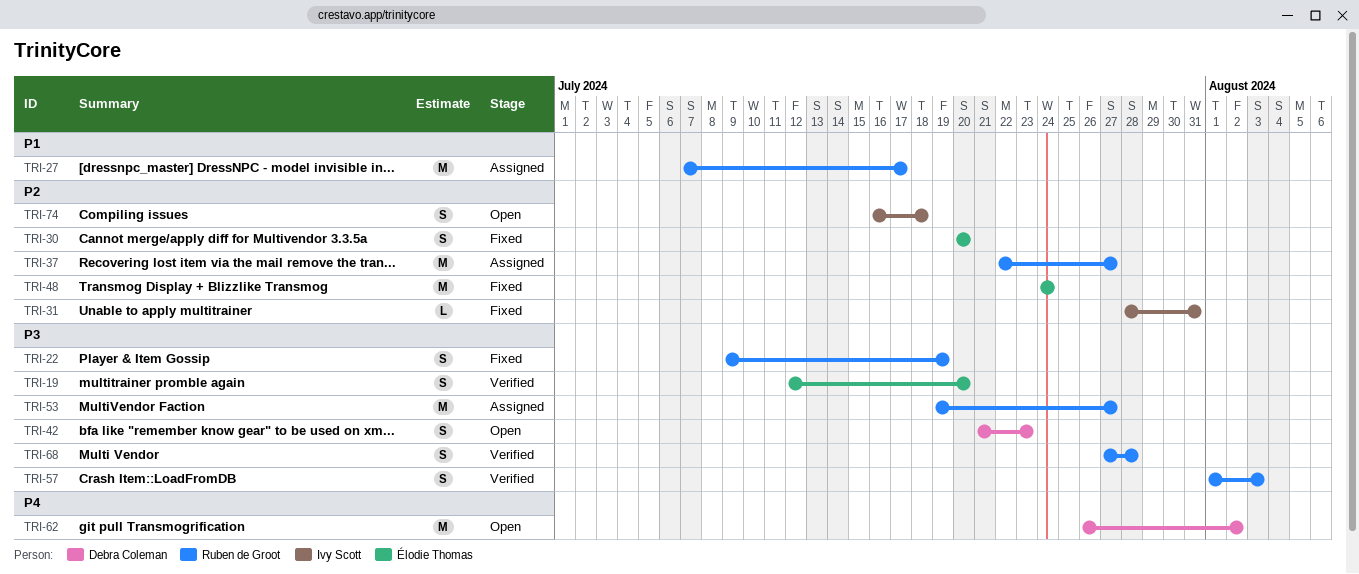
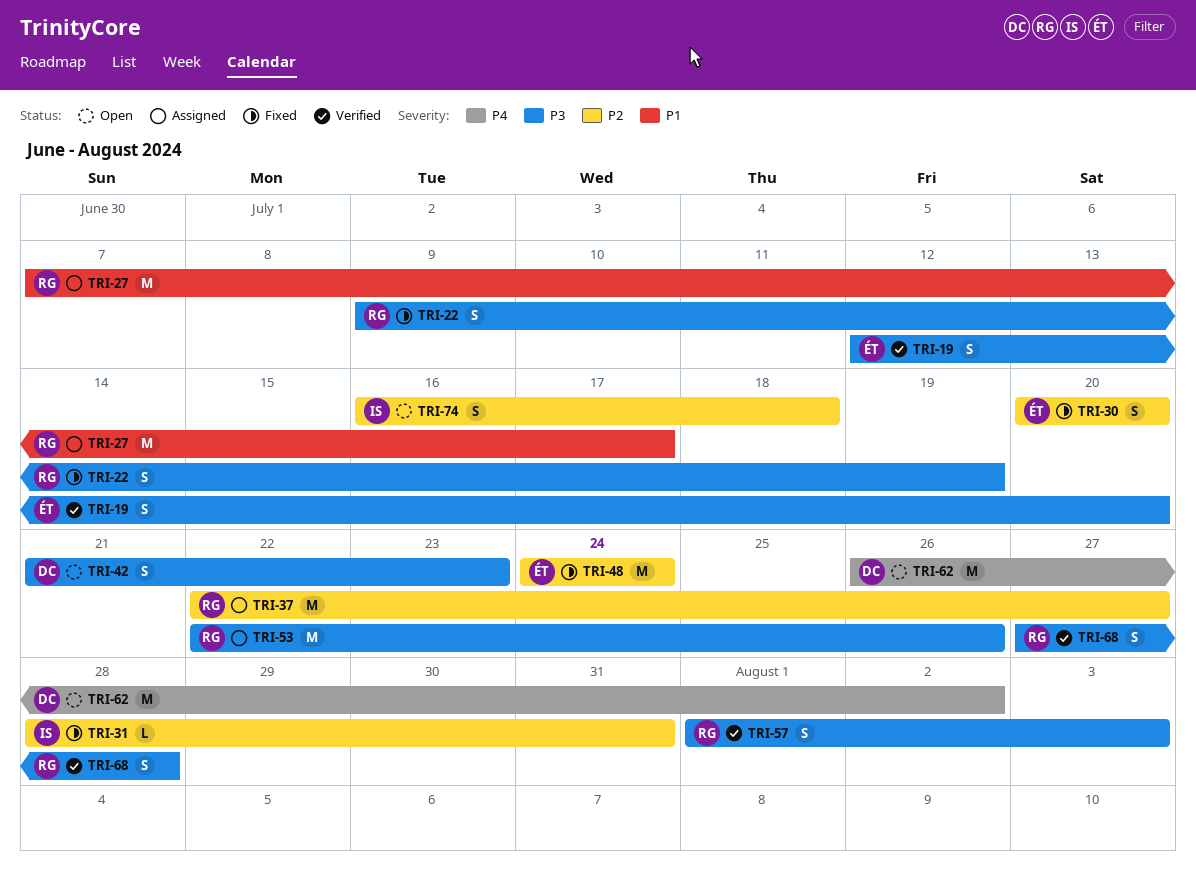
TRI-53, start: Jul 19 -> Jul 22
TRI-53, due: Jul 27 -> Jul 26

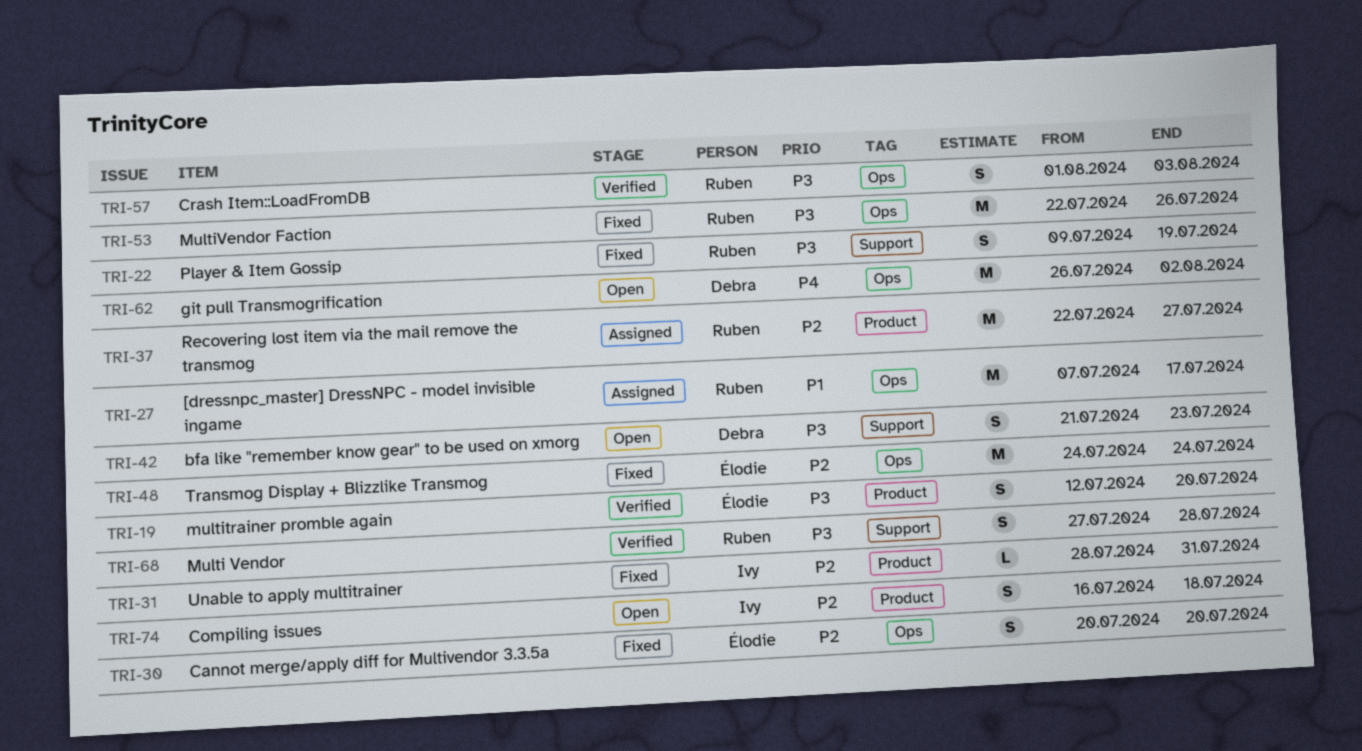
TRI-53, status: Assigned -> Fixed

